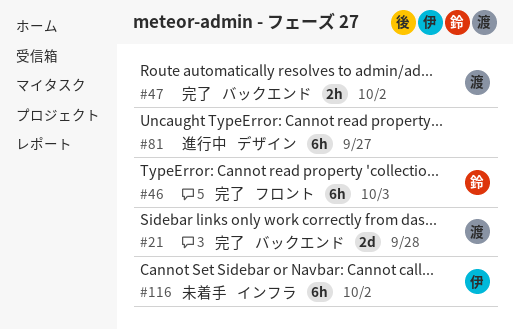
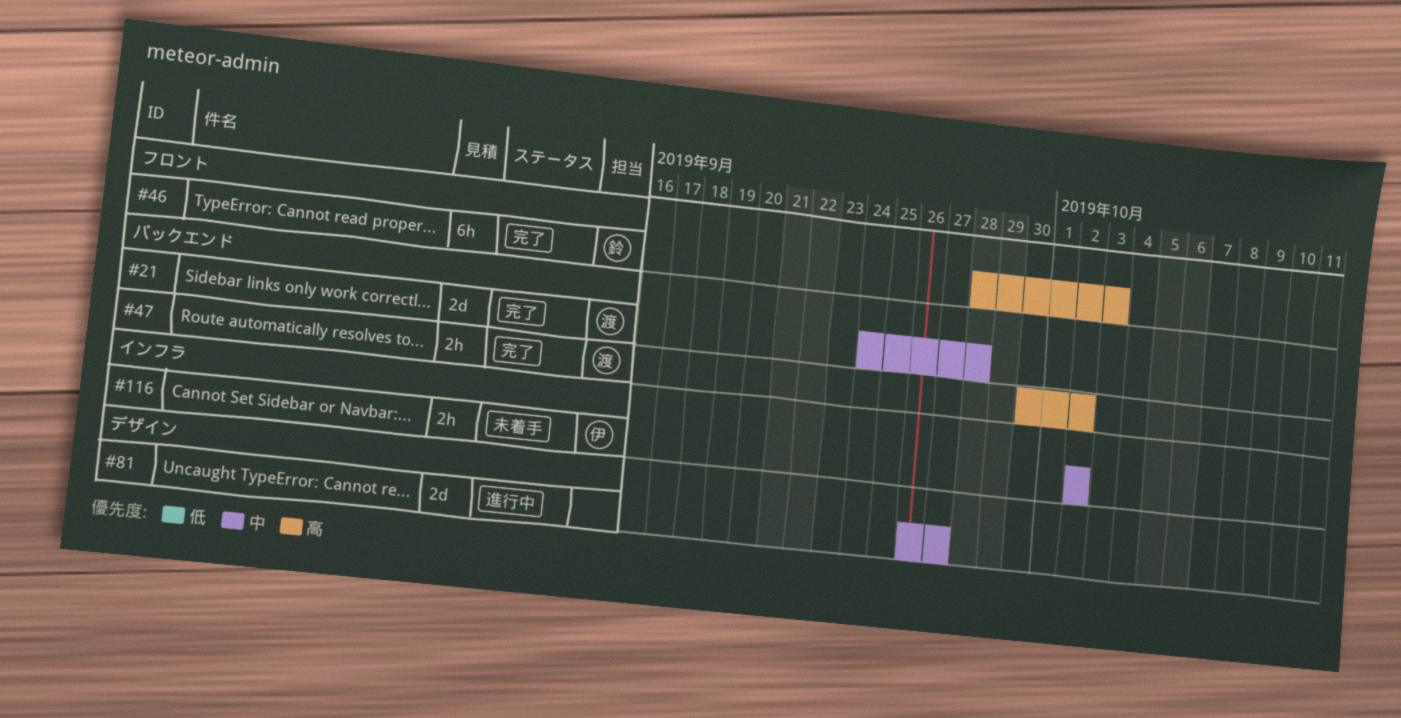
#81, estimate: 6h -> 2d
#116, estimate: 6h -> 2h

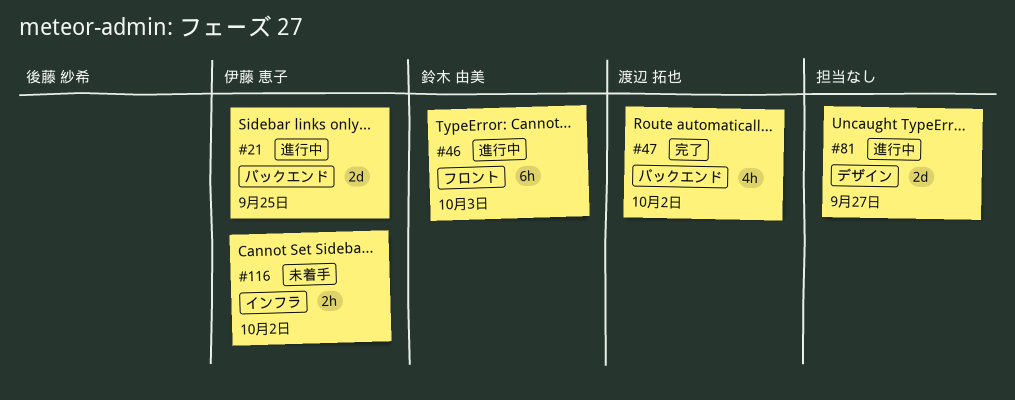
#21, status: 完了 -> 進行中
#21, owner: 渡辺 拓也 -> 伊藤 恵子
#21, due: Sep 28 -> Sep 25
#46, status: 完了 -> 進行中
#47, estimate: 2h -> 4h

